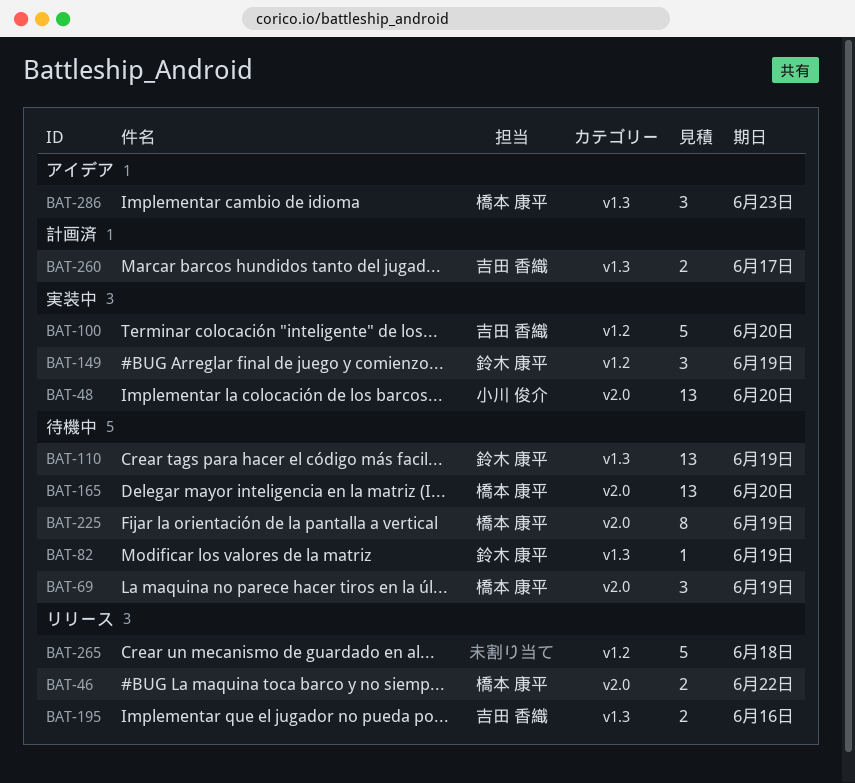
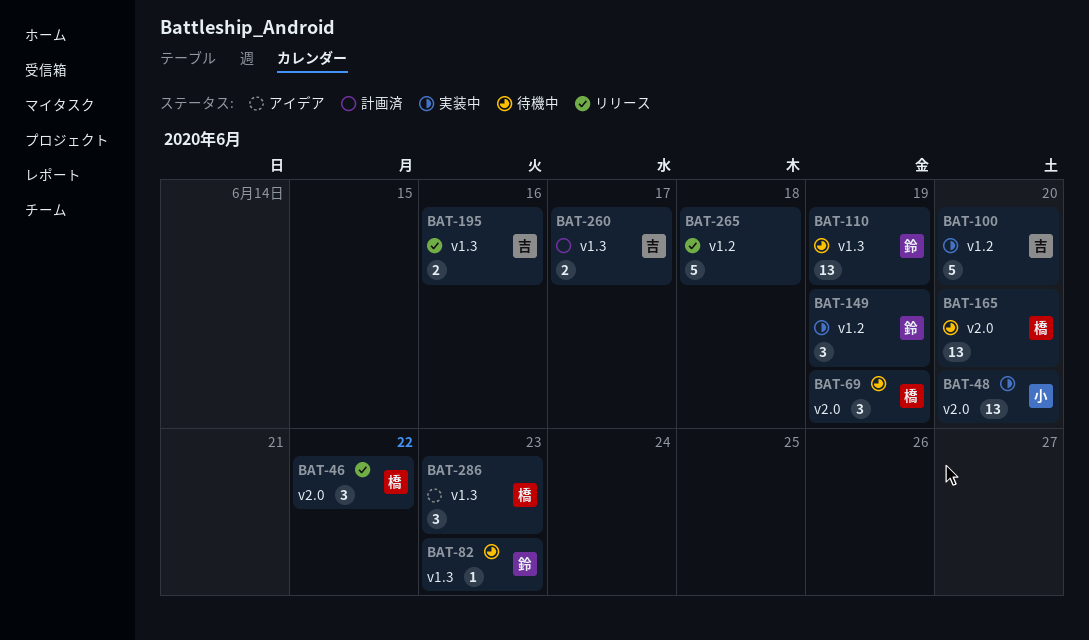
BAT-46, estimate: 2 -> 3
BAT-82, due: Jun 19 -> Jun 23
BAT-225: present -> none

